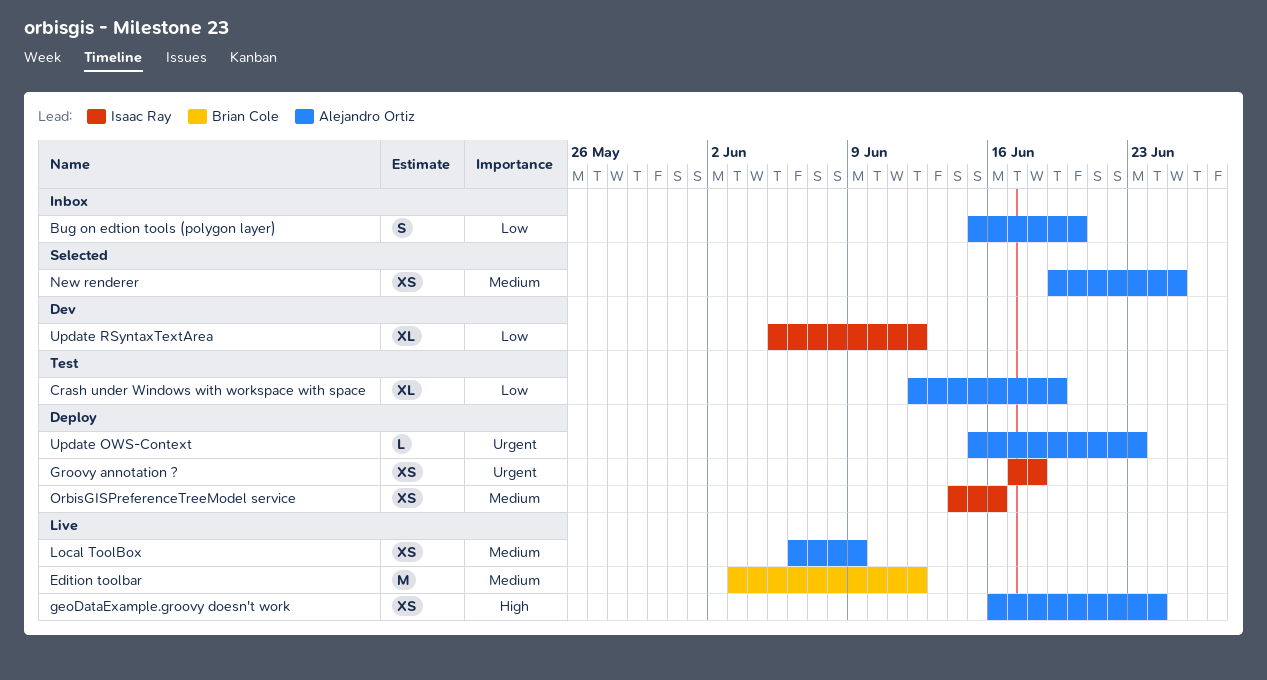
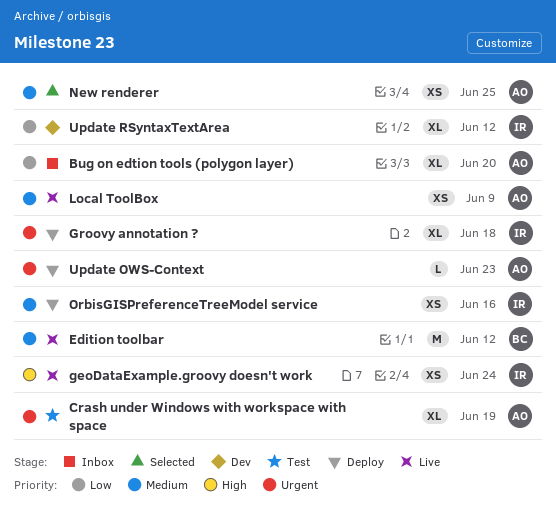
Bug on edtion tools (polygon layer), estimate: S -> XL
Crash under Windows with workspace with space, priority: Low -> Urgent
geoDataExample.groovy doesn't work, owner: Alejandro Ortiz -> Isaac Ray
Groovy annotation ?, estimate: XS -> XL

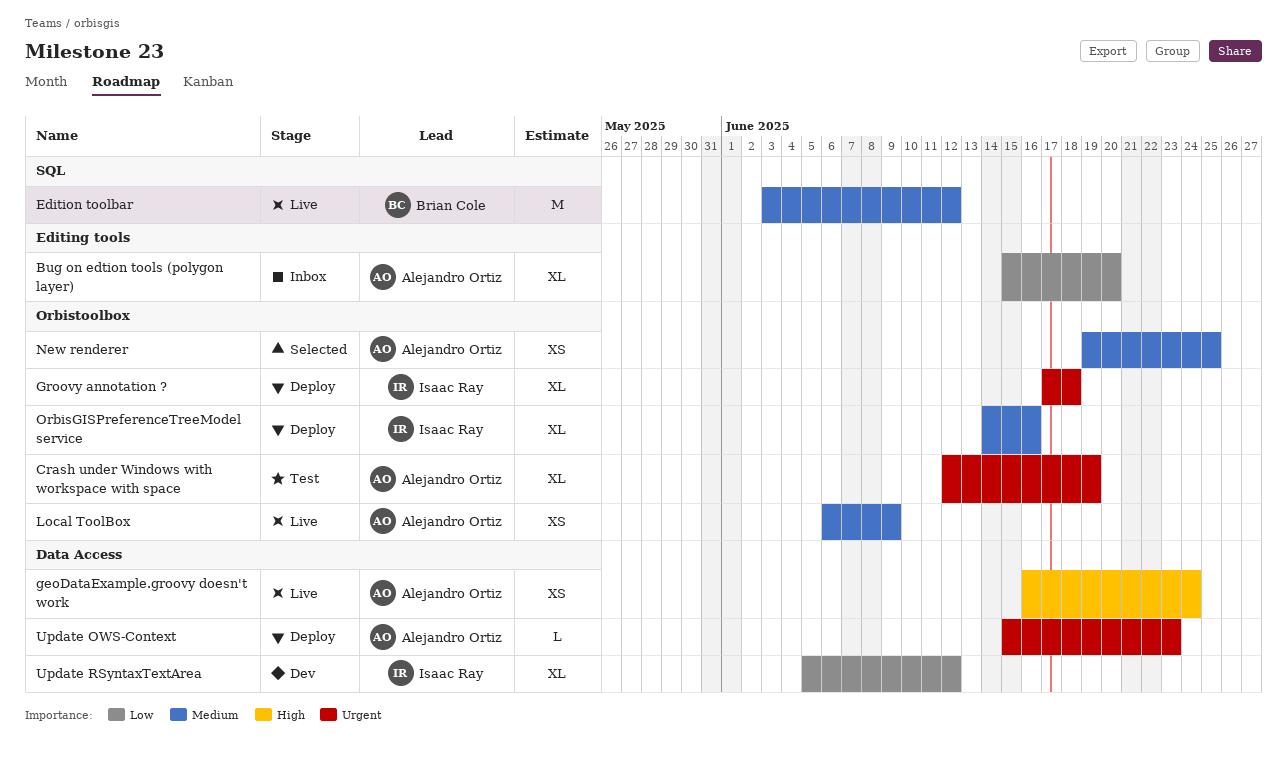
geoDataExample.groovy doesn't work, owner: Isaac Ray -> Alejandro Ortiz
OrbisGISPreferenceTreeModel service, estimate: XS -> XL

